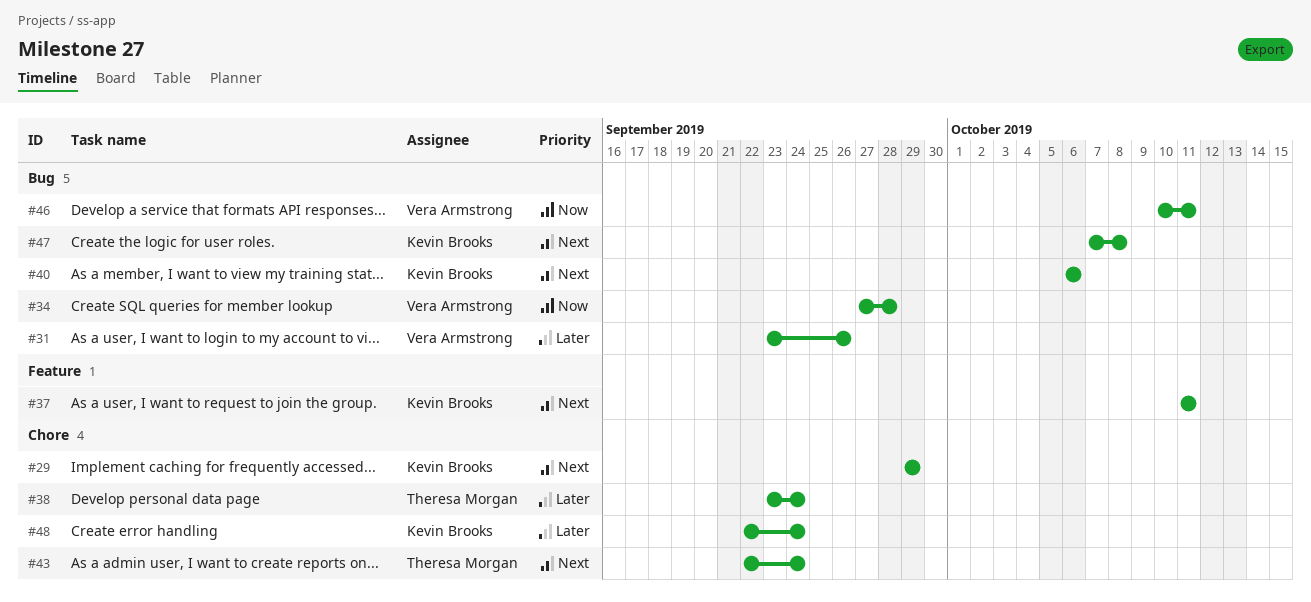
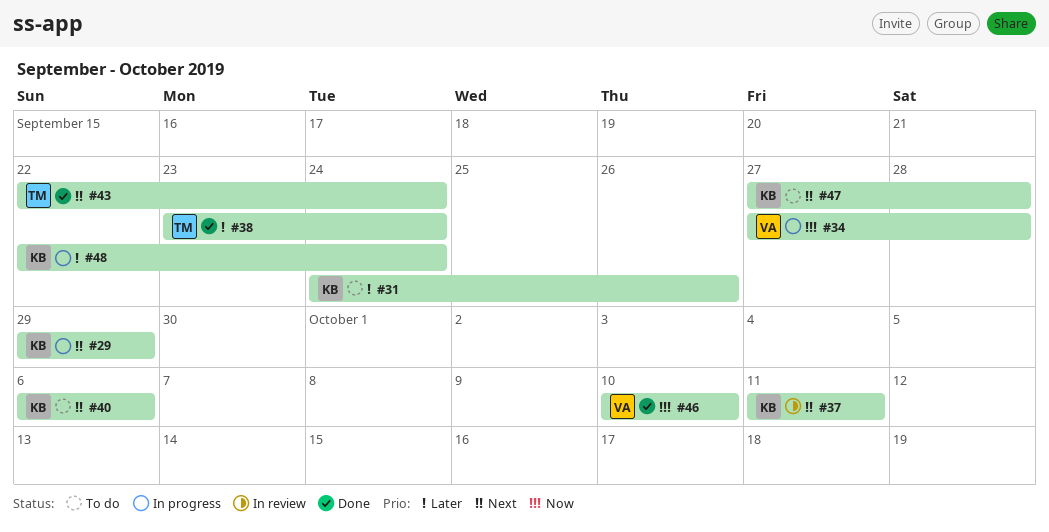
#31, owner: Vera Armstrong -> Kevin Brooks
#31, start: Sep 23 -> Sep 24
#46, due: Oct 11 -> Oct 10
#47, start: Oct 7 -> Sep 27
#47, due: Oct 8 -> Sep 28

